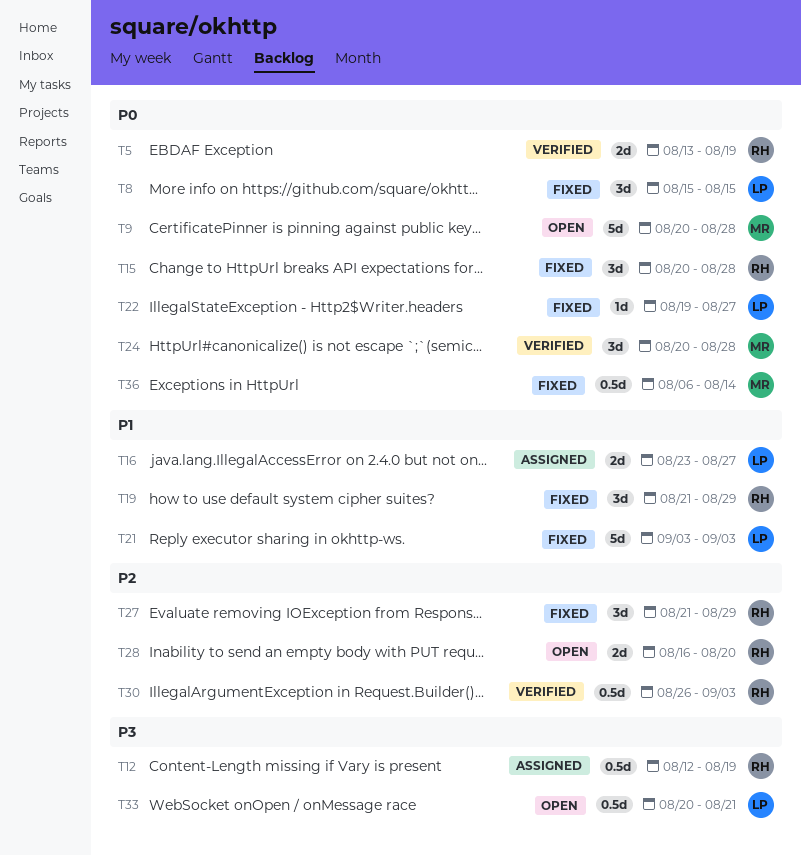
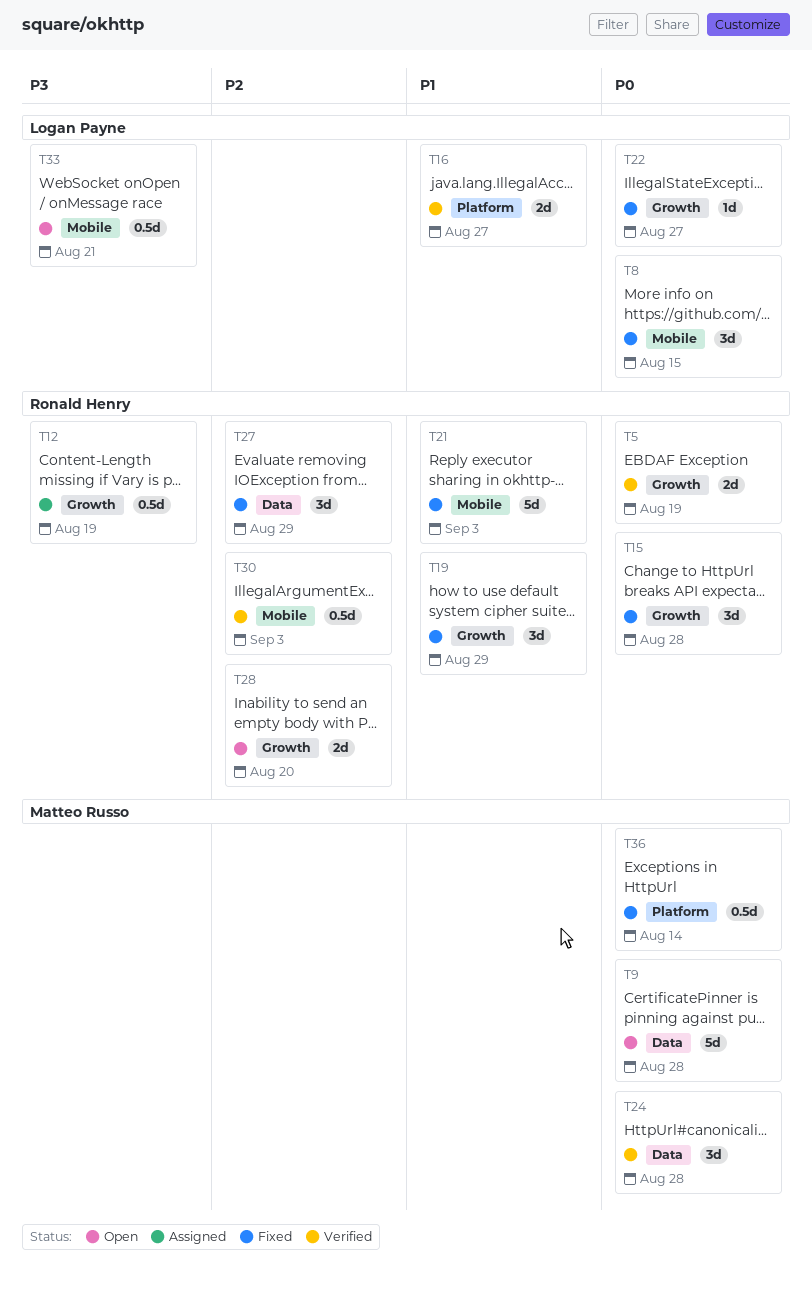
T16, status: Assigned -> Verified
T21, owner: Logan Payne -> Ronald Henry

